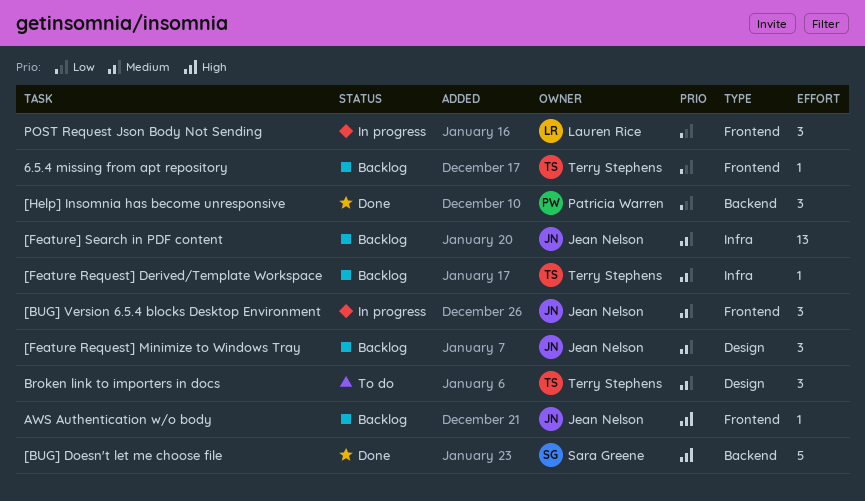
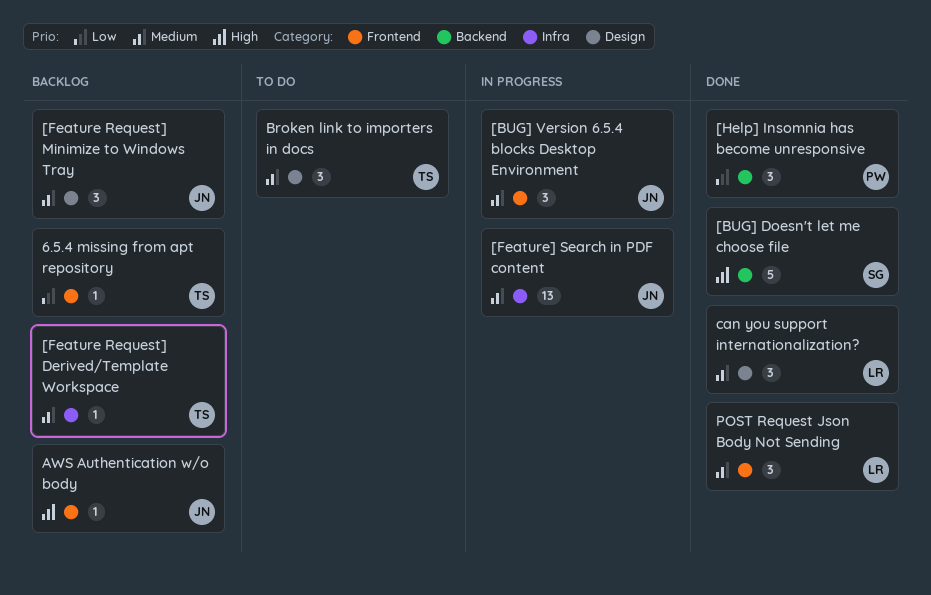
[Feature] Search in PDF content, status: Backlog -> In progress
can you support internationalization?: none -> present
POST Request Json Body Not Sending, status: In progress -> Done
POST Request Json Body Not Sending, priority: Low -> Medium

